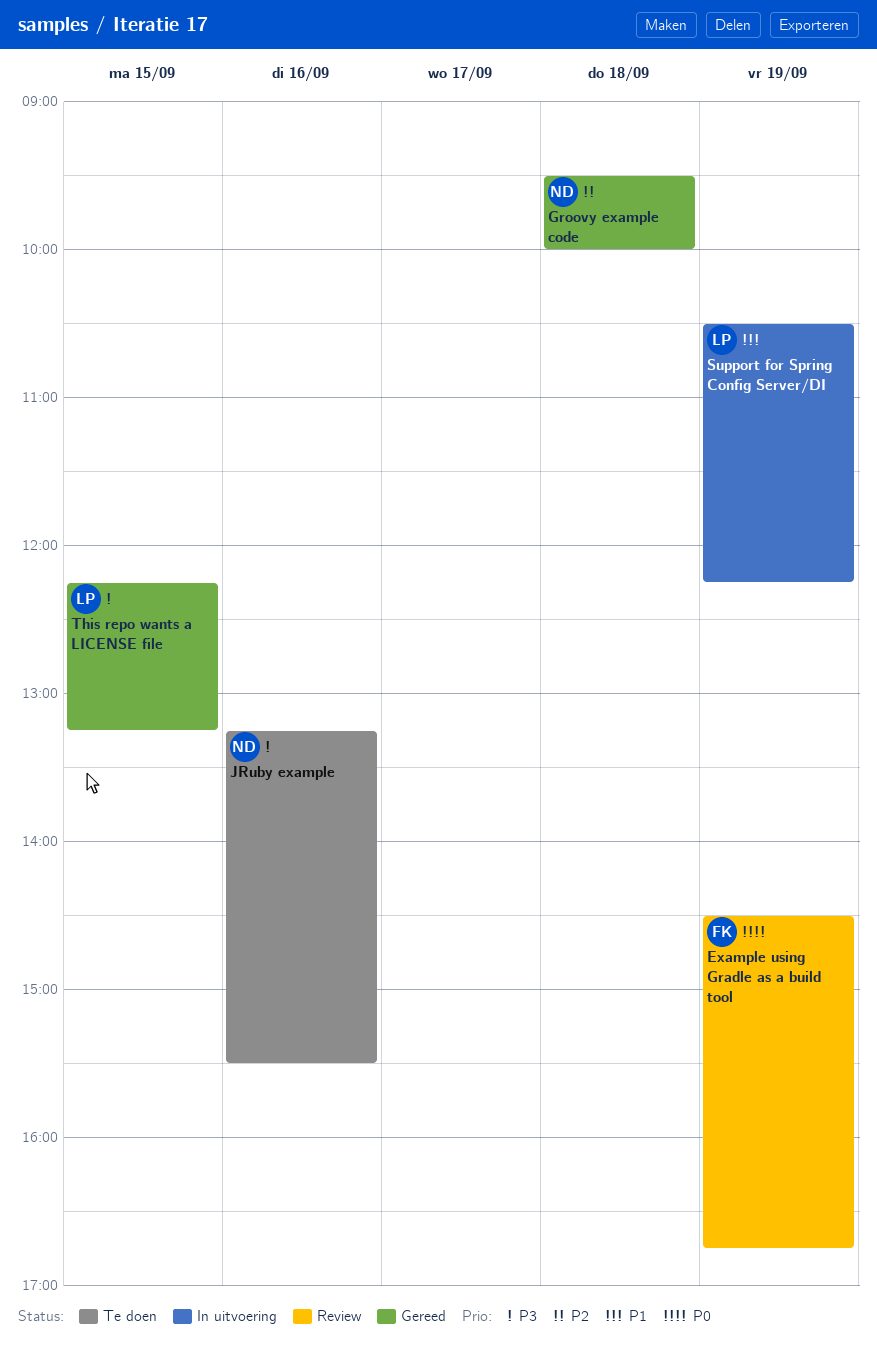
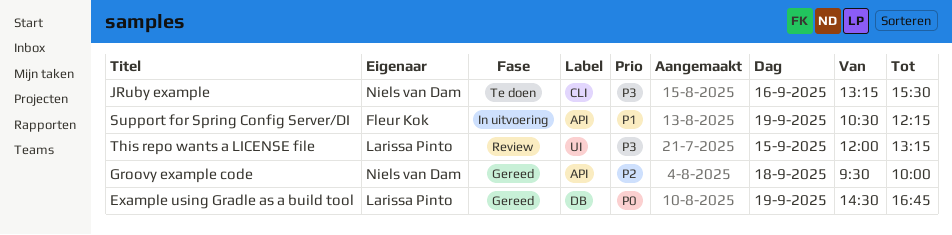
Example using Gradle as a build tool, status: Review -> Gereed
Example using Gradle as a build tool, owner: Fleur Kok -> Larissa Pinto
Support for Spring Config Server/DI, owner: Larissa Pinto -> Fleur Kok
This repo wants a LICENSE file, status: Gereed -> Review
This repo wants a LICENSE file, begins: 12:15 -> 12:00

